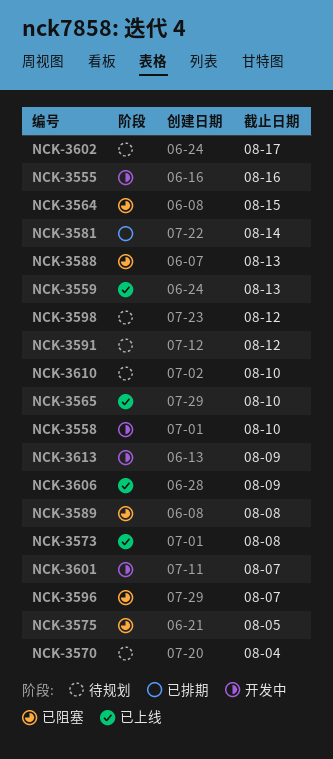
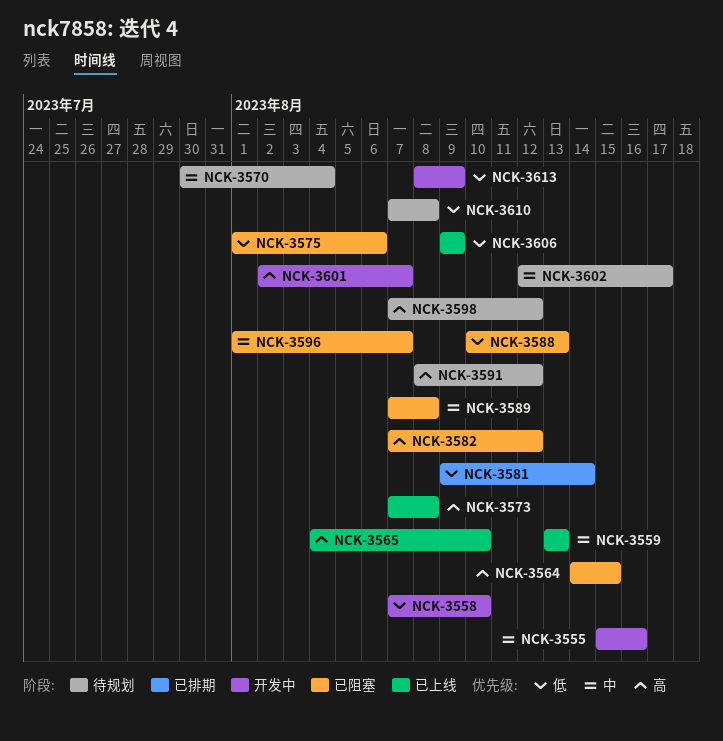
NCK-3575, due: Aug 5 -> Aug 6
NCK-3582: none -> present
NCK-3610, due: Aug 10 -> Aug 8

